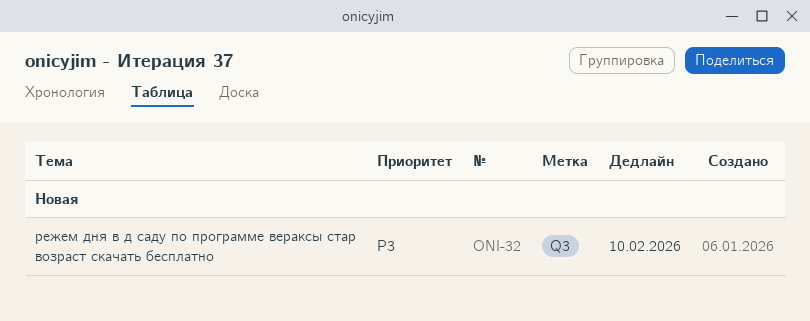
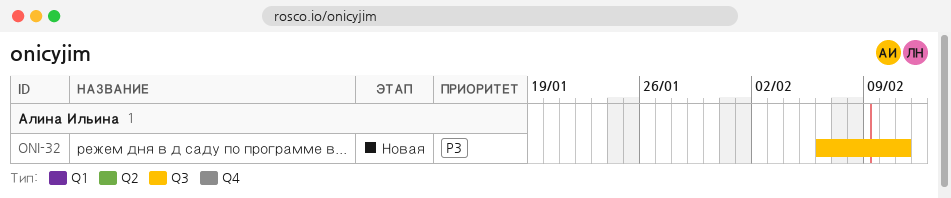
ONI-32, due: Feb 10 -> Feb 11

